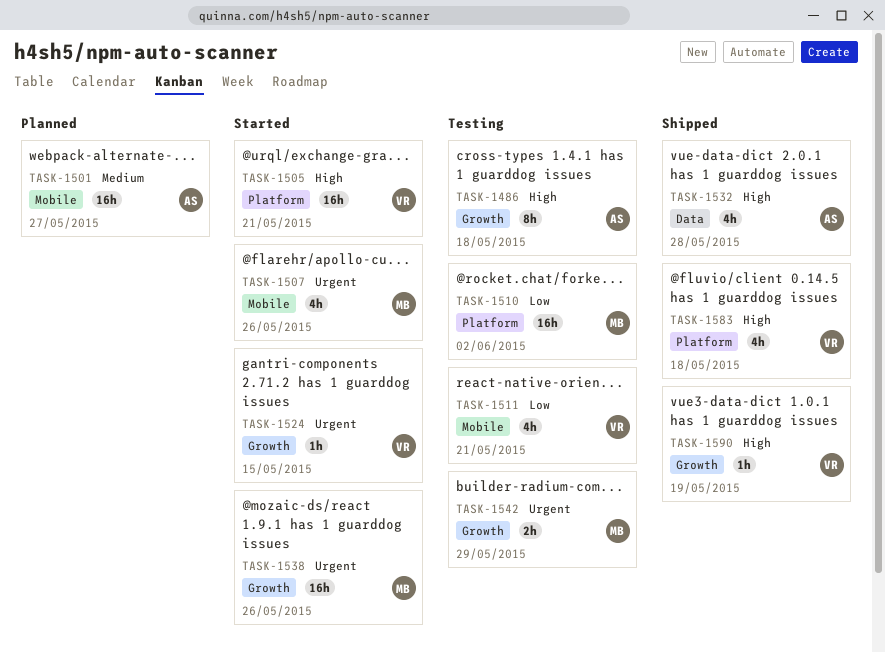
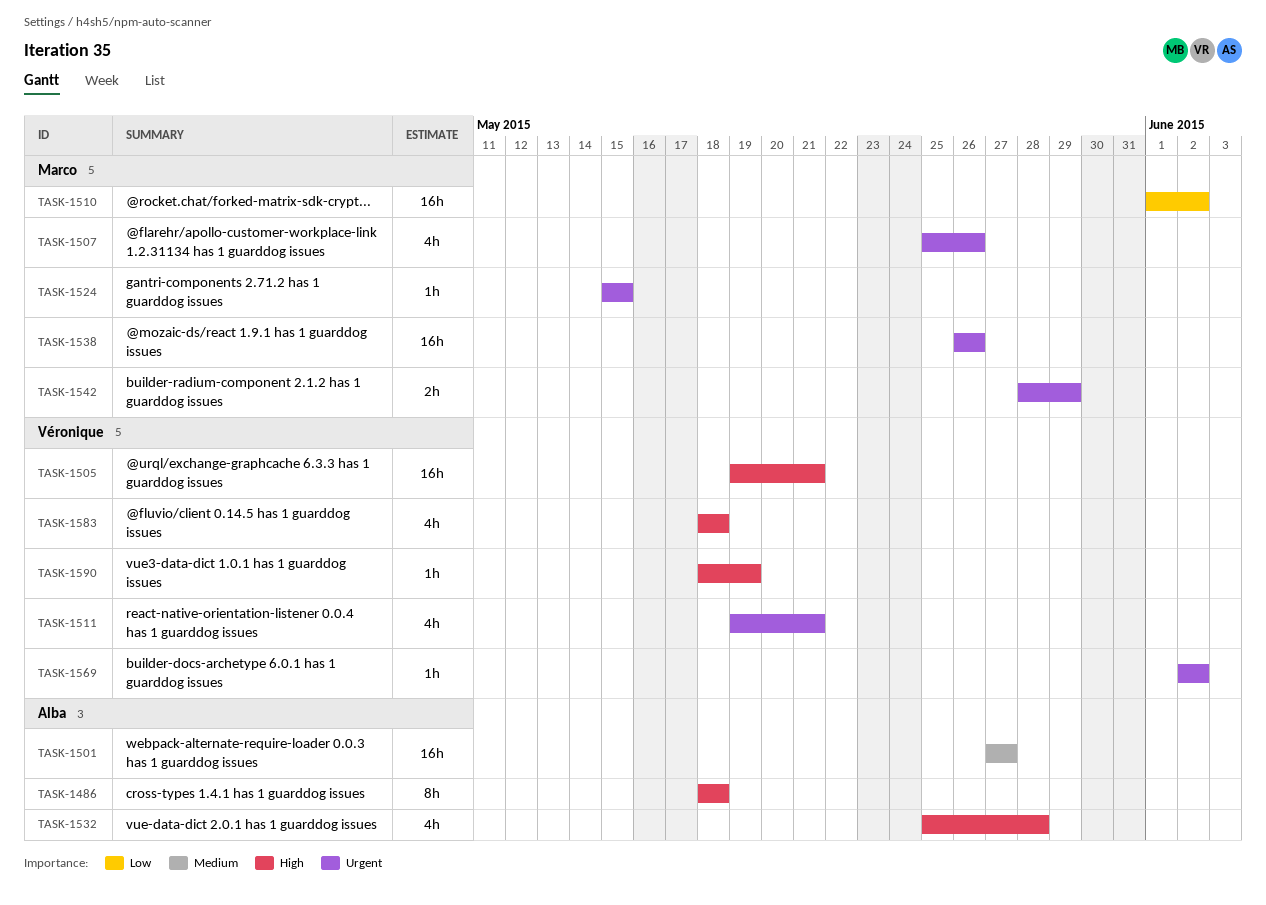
TASK-1511, priority: Low -> Urgent
TASK-1524, owner: Véronique -> Marco
TASK-1569: none -> present

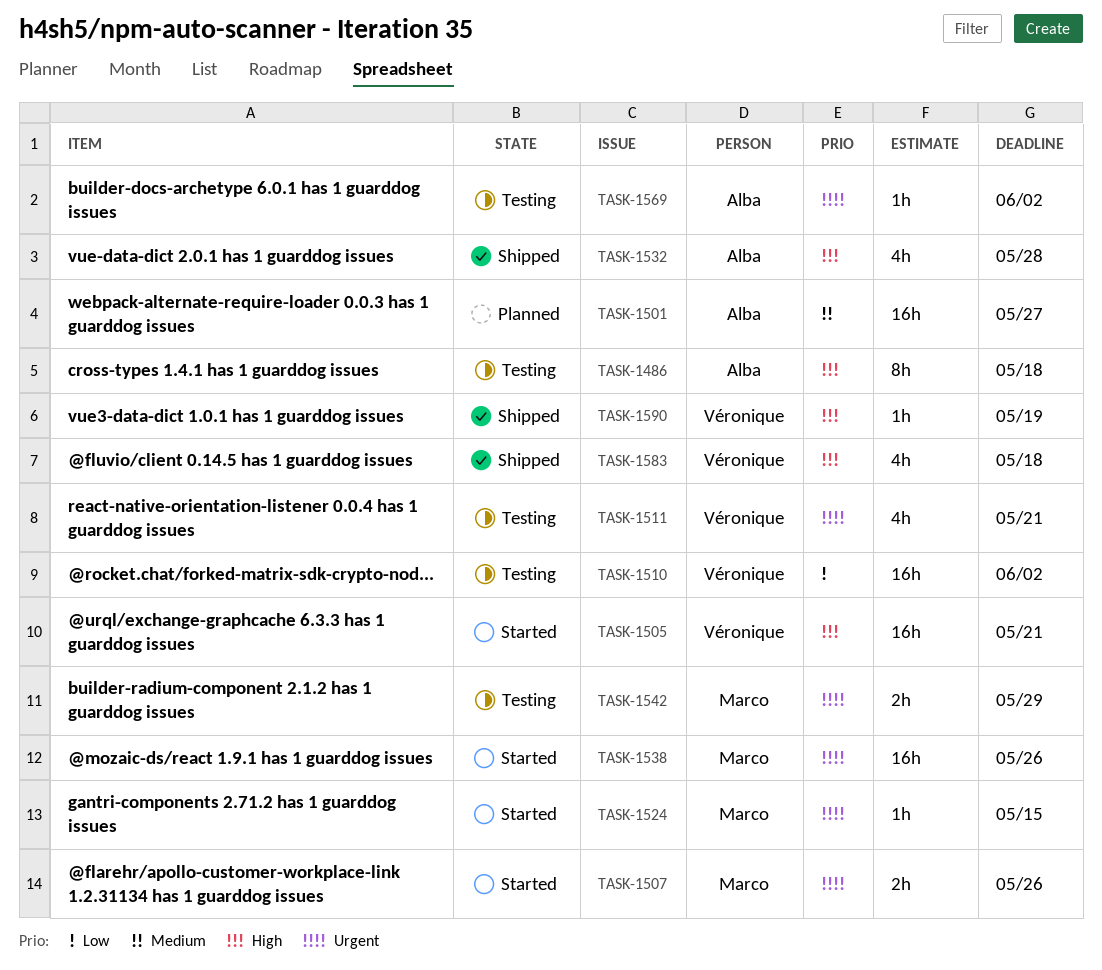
TASK-1507, estimate: 4h -> 2h
TASK-1510, owner: Marco -> Véronique
TASK-1569, owner: Véronique -> Alba

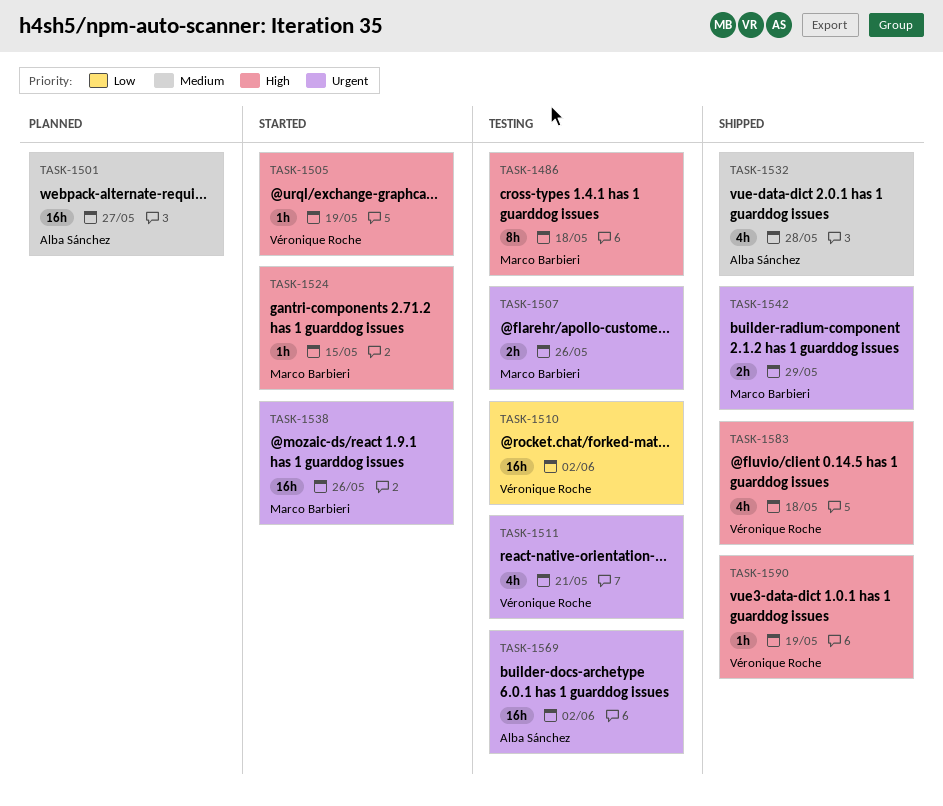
TASK-1486, owner: Alba Sánchez -> Marco Barbieri
TASK-1505, estimate: 16h -> 1h
TASK-1505, due: May 21 -> May 19
TASK-1507, status: Started -> Testing
TASK-1524, priority: Urgent -> High
TASK-1532, priority: High -> Medium
TASK-1542, status: Testing -> Shipped
TASK-1569, estimate: 1h -> 16h

